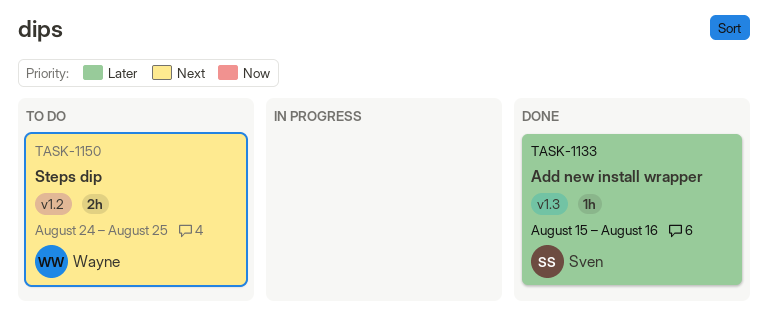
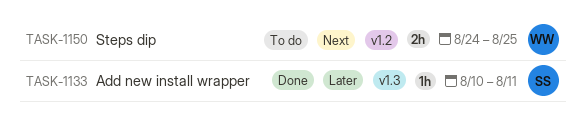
TASK-1133, start: Aug 15 -> Aug 10
TASK-1133, due: Aug 16 -> Aug 11

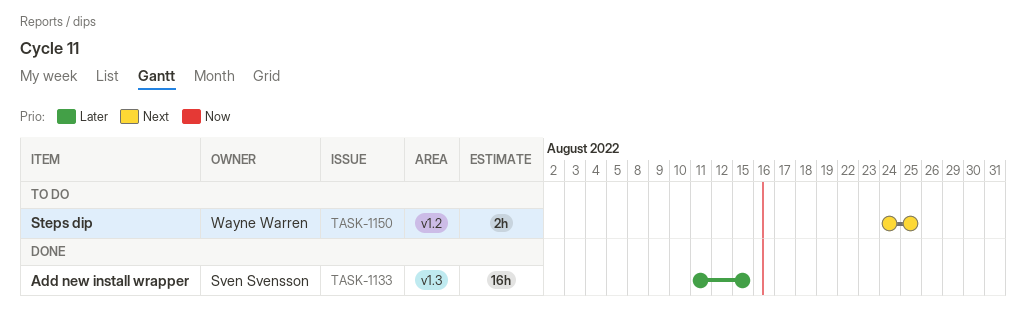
TASK-1133, estimate: 1h -> 16h
TASK-1133, start: Aug 10 -> Aug 11
TASK-1133, due: Aug 11 -> Aug 15

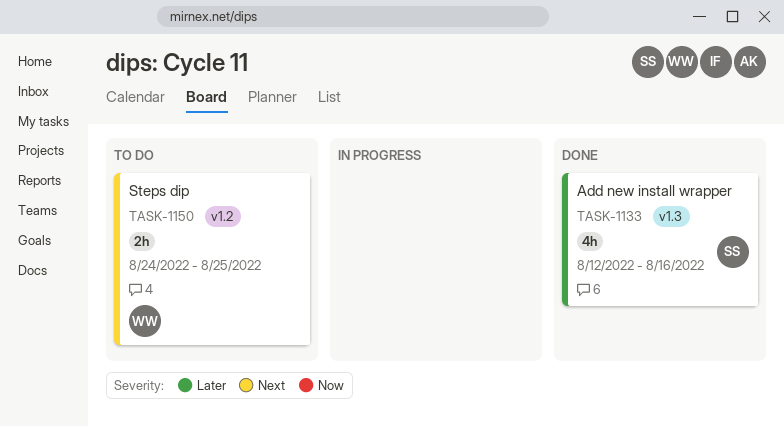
TASK-1133, estimate: 16h -> 4h
TASK-1133, start: Aug 11 -> Aug 12
TASK-1133, due: Aug 15 -> Aug 16

